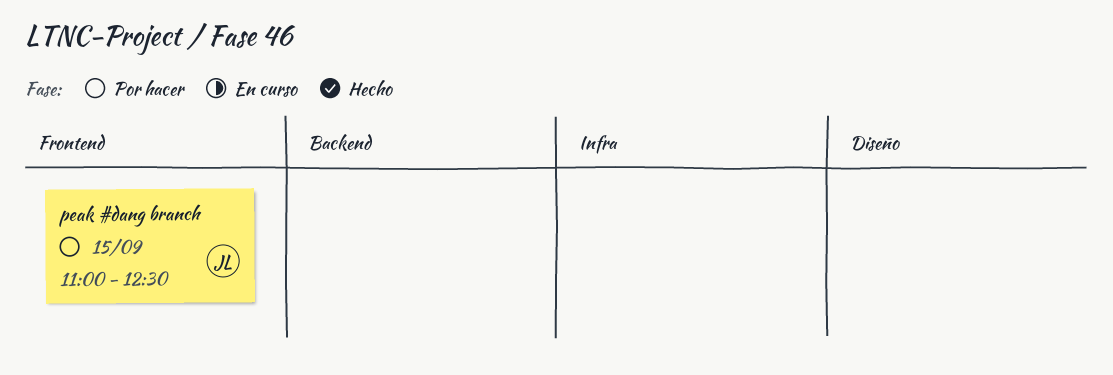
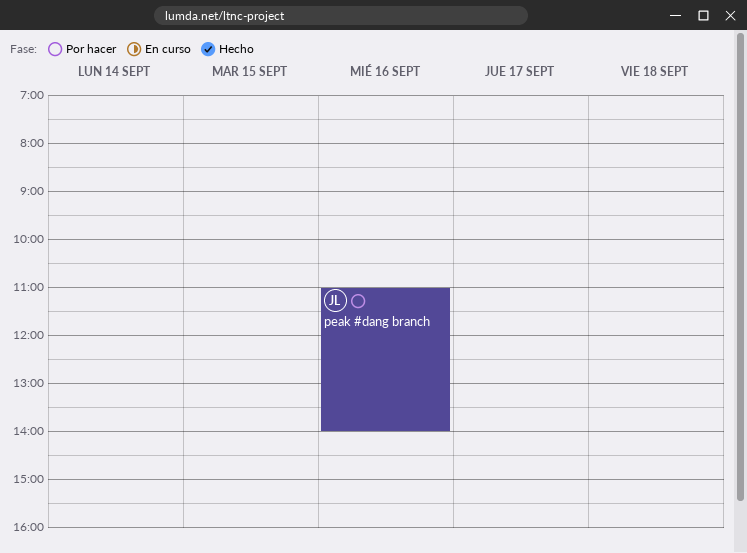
peak #dang branch, day: Sep 15 -> Sep 16
peak #dang branch, ends: 12:30 -> 14:00

